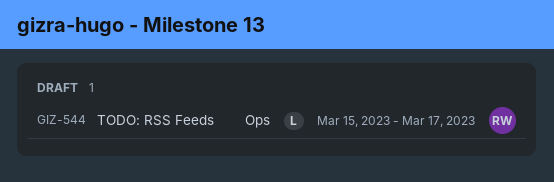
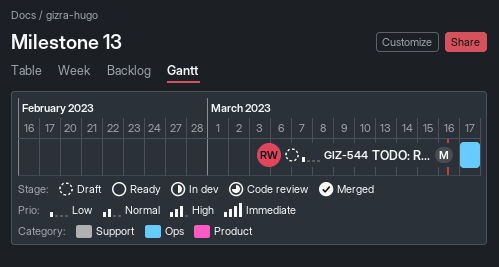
GIZ-544, estimate: L -> M
GIZ-544, start: Mar 15 -> Mar 17

